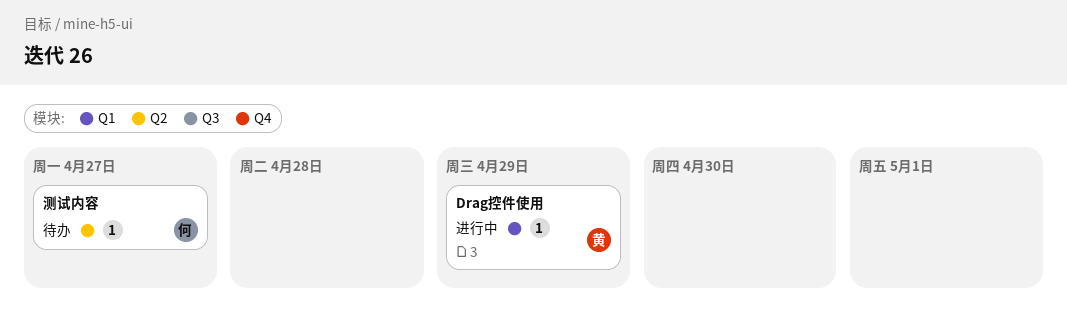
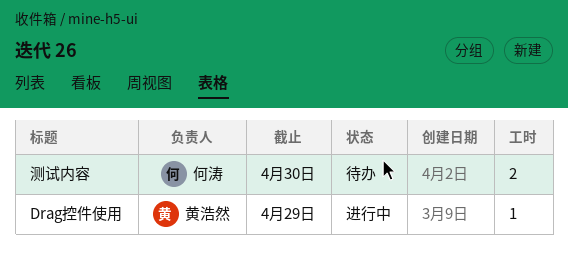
测试内容, estimate: 1 -> 2
测试内容, due: Apr 27 -> Apr 30

